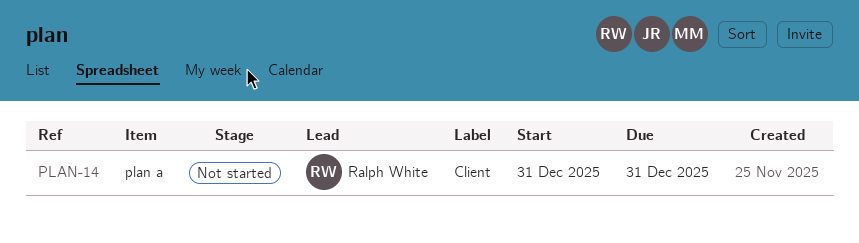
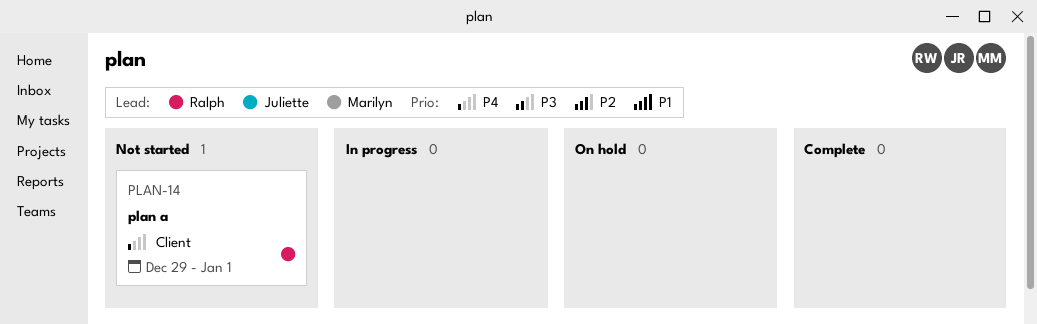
PLAN-14, start: Dec 31 -> Dec 29
PLAN-14, due: Dec 31 -> Jan 1

